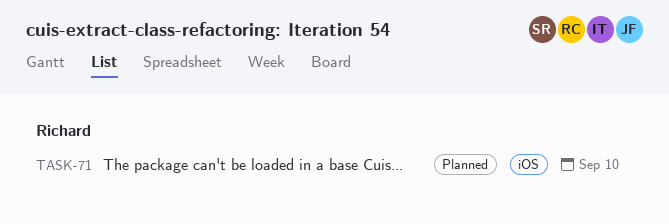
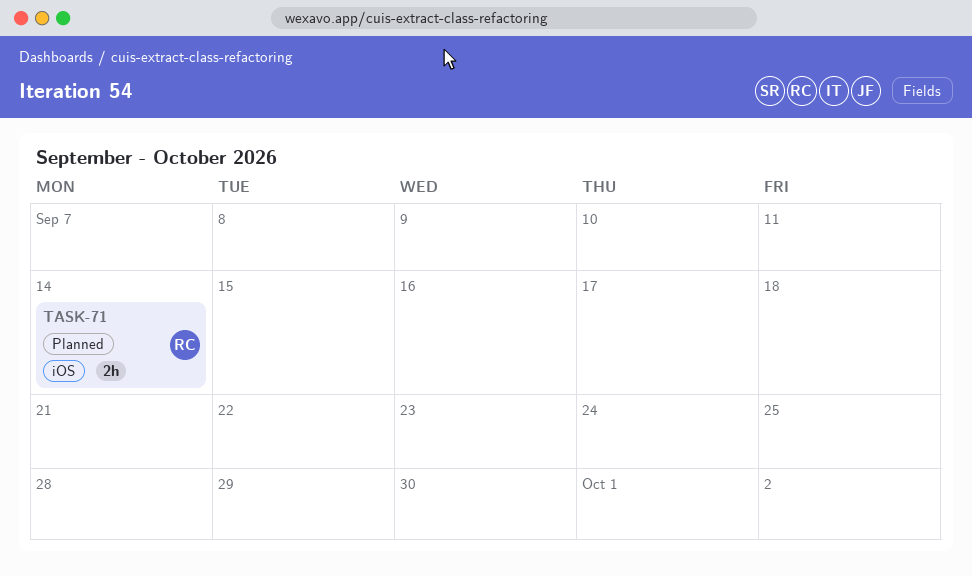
TASK-71, due: Sep 10 -> Sep 14

